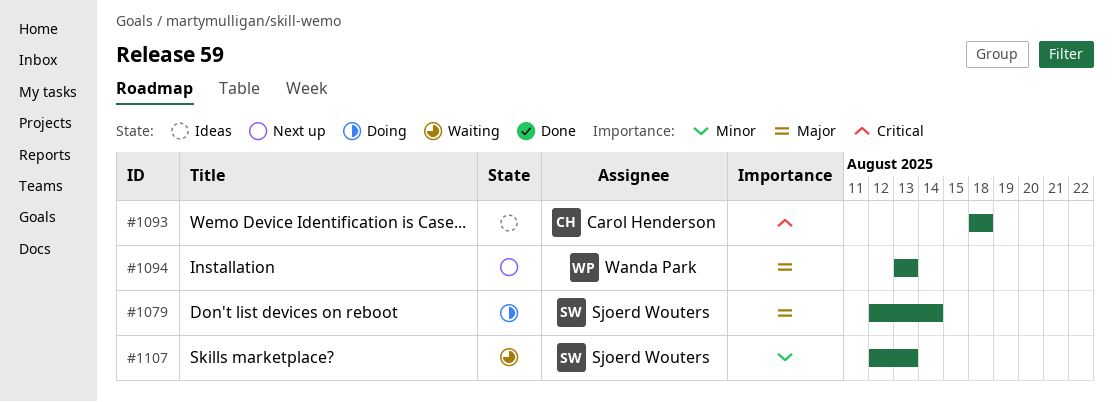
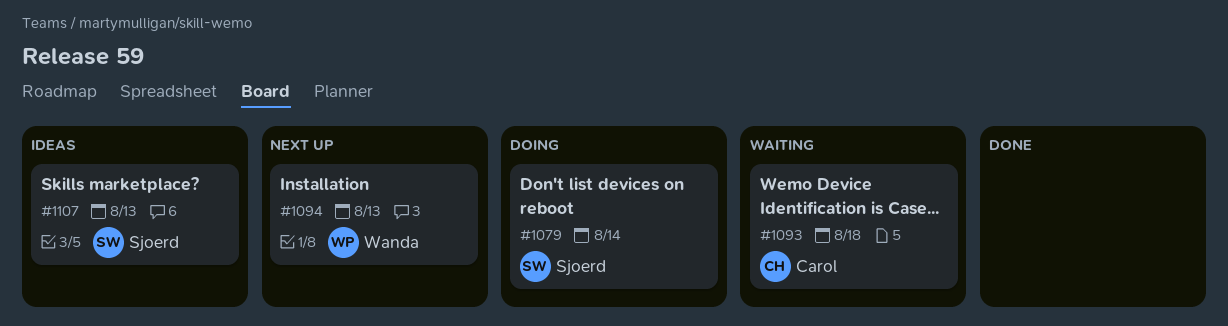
#1093, status: Ideas -> Waiting
#1107, status: Waiting -> Ideas

